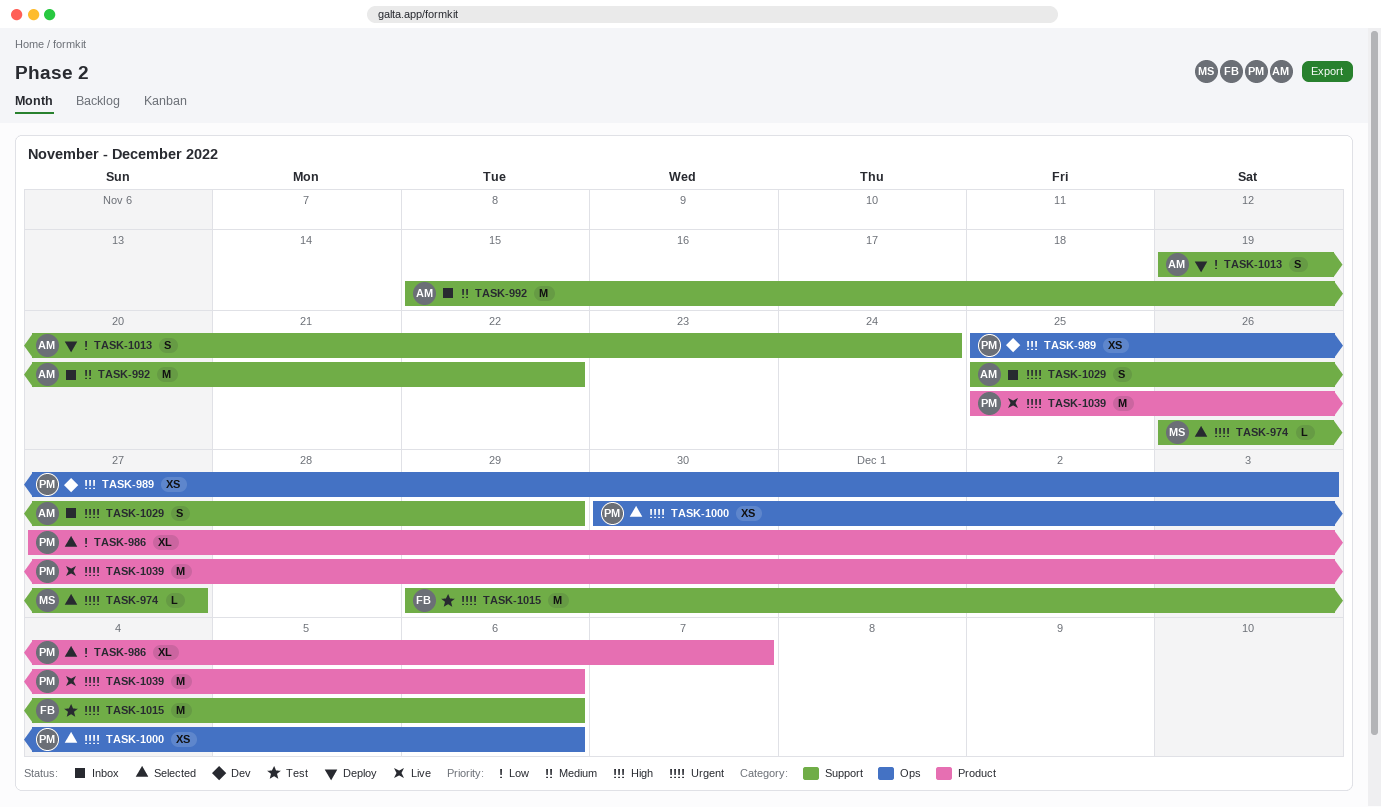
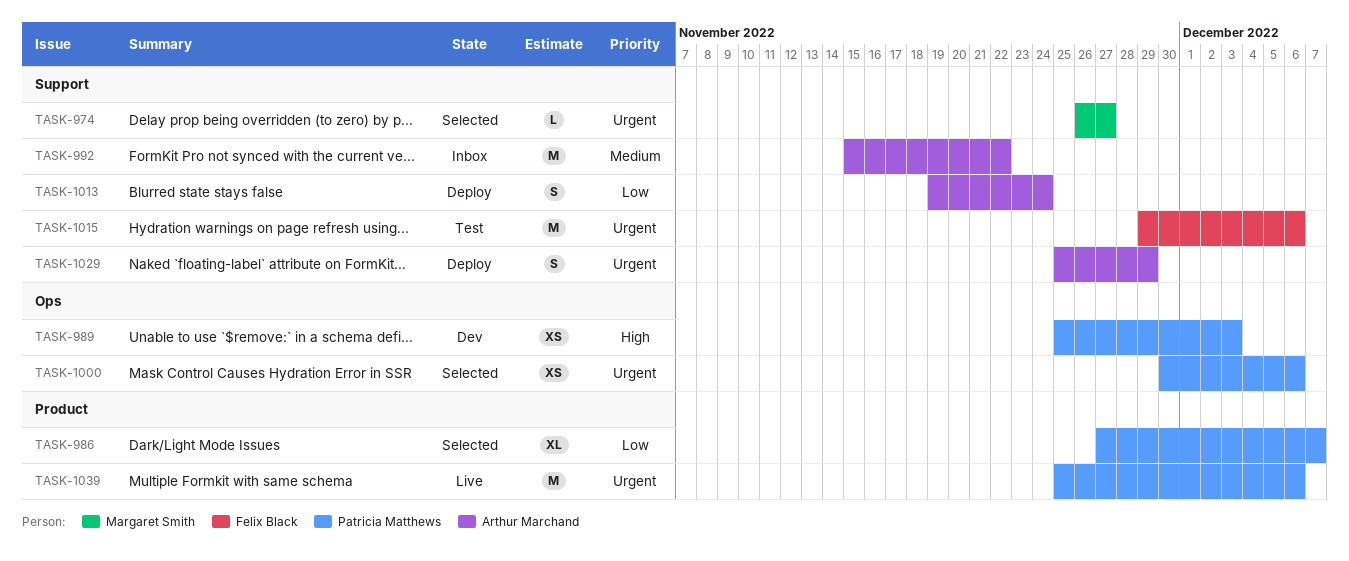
TASK-1029, status: Inbox -> Deploy

